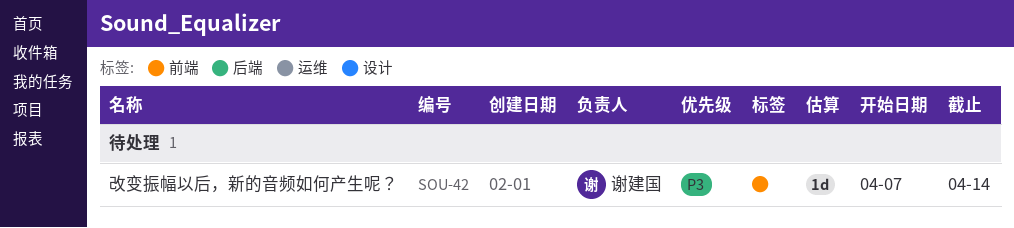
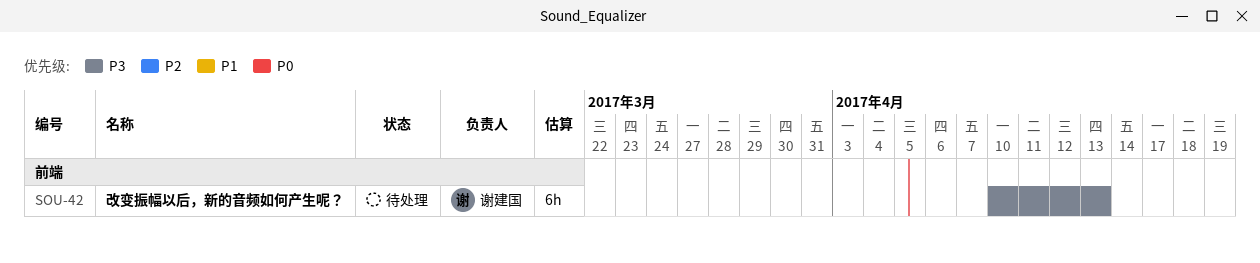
SOU-42, estimate: 1d -> 6h
SOU-42, start: Apr 7 -> Apr 10
SOU-42, due: Apr 14 -> Apr 13

